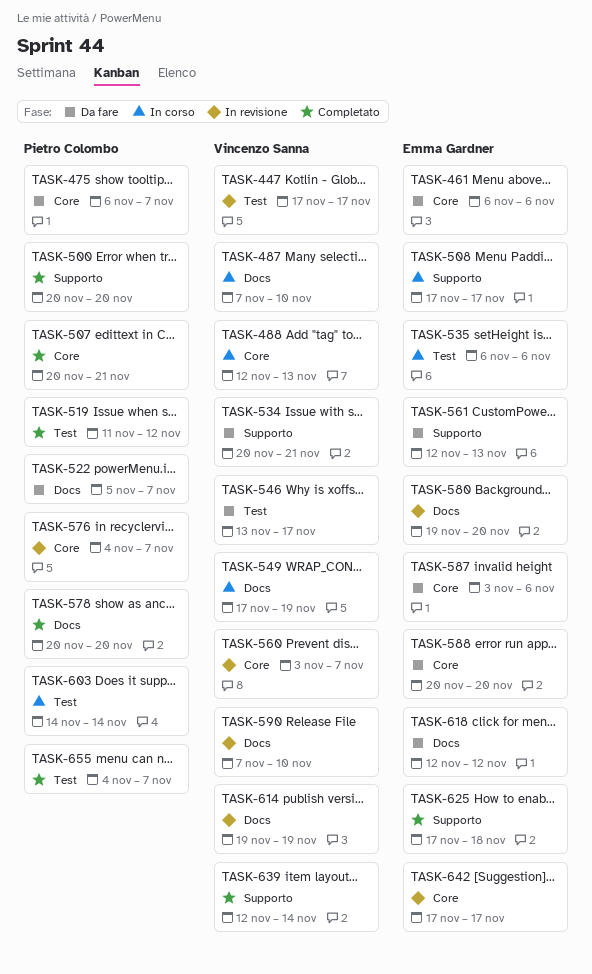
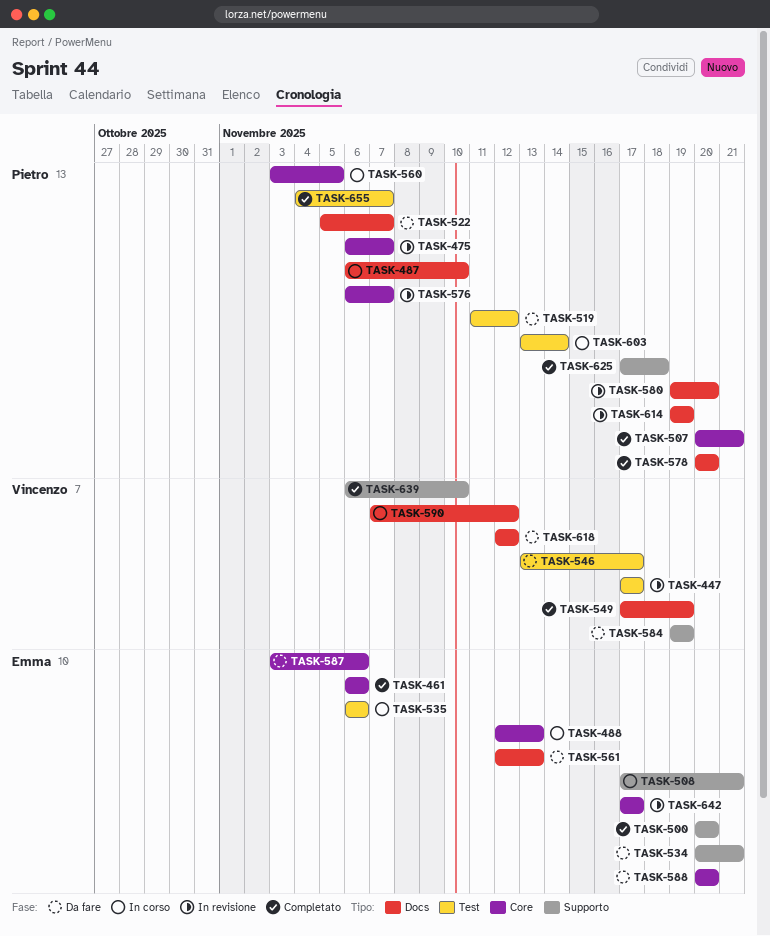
TASK-461, status: Da fare -> Completato
TASK-475, status: Da fare -> In revisione
TASK-487, owner: Vincenzo Sanna -> Pietro Colombo
TASK-487, start: Nov 7 -> Nov 6
TASK-488, owner: Vincenzo Sanna -> Emma Gardner
TASK-500, owner: Pietro Colombo -> Emma Gardner
TASK-508, due: Nov 17 -> Nov 21
TASK-519, status: Completato -> Da fare
TASK-534, owner: Vincenzo Sanna -> Emma Gardner
TASK-549, status: In corso -> Completato
TASK-560, status: In revisione -> In corso
TASK-560, owner: Vincenzo Sanna -> Pietro Colombo
TASK-560, due: Nov 7 -> Nov 5
TASK-561, label: Supporto -> Docs
TASK-576, start: Nov 4 -> Nov 6
TASK-580, owner: Emma Gardner -> Pietro Colombo
TASK-584: none -> present
TASK-590, status: In revisione -> In corso
TASK-590, due: Nov 10 -> Nov 12
TASK-603, start: Nov 14 -> Nov 13
TASK-614, owner: Vincenzo Sanna -> Pietro Colombo
TASK-618, owner: Emma Gardner -> Vincenzo Sanna
TASK-625, owner: Emma Gardner -> Pietro Colombo
TASK-639, start: Nov 12 -> Nov 6
TASK-639, due: Nov 14 -> Nov 10

